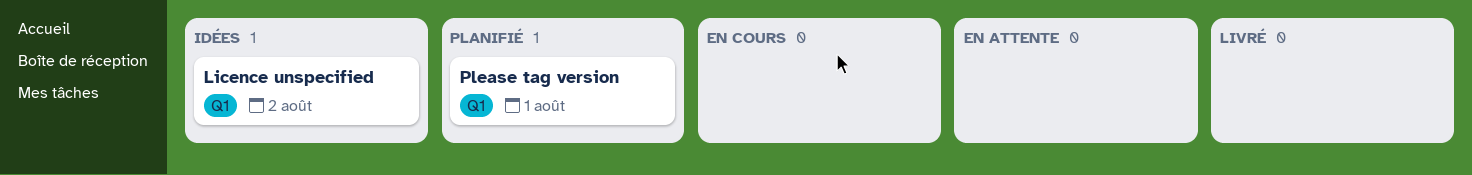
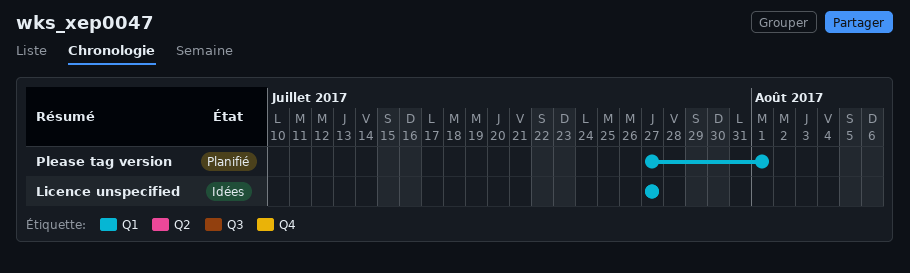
Licence unspecified, due: Aug 2 -> Jul 27

